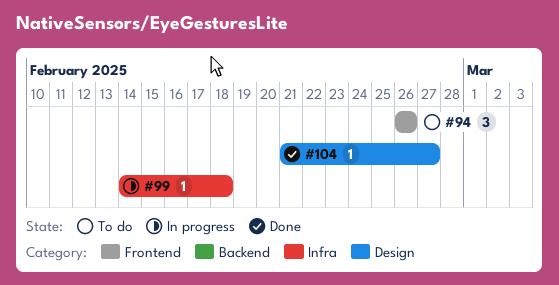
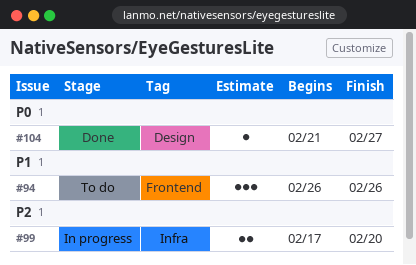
#99, estimate: 1 -> 2
#99, start: Feb 14 -> Feb 17
#99, due: Feb 18 -> Feb 20

